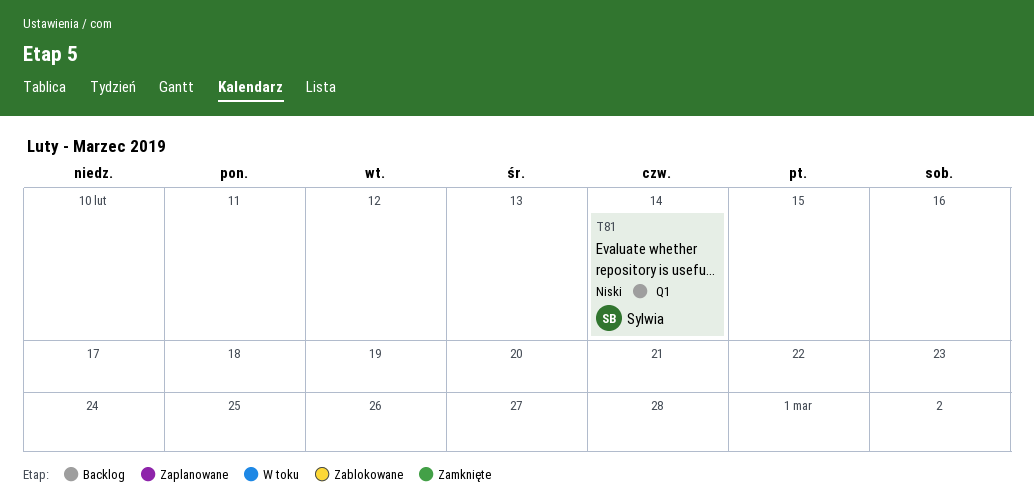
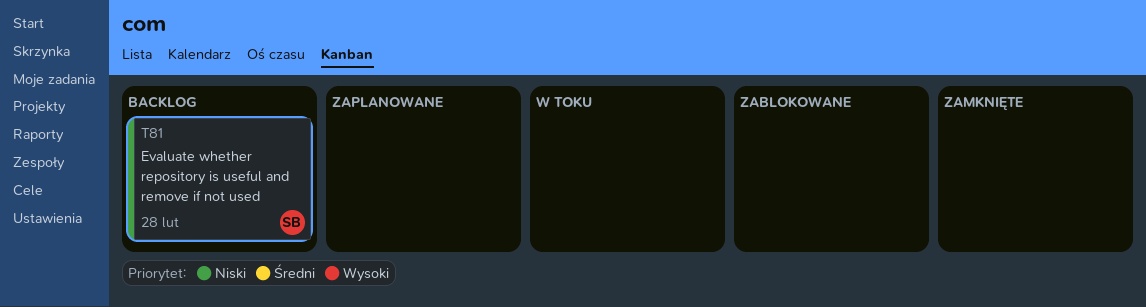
T81, due: Feb 14 -> Feb 28

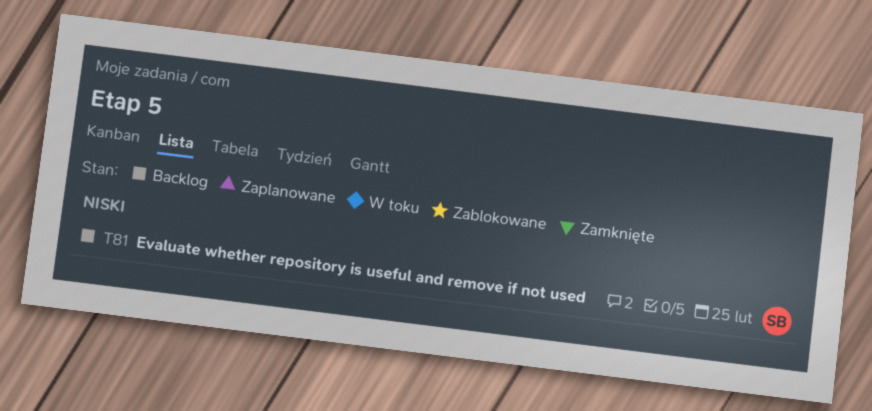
T81, due: Feb 28 -> Feb 25

